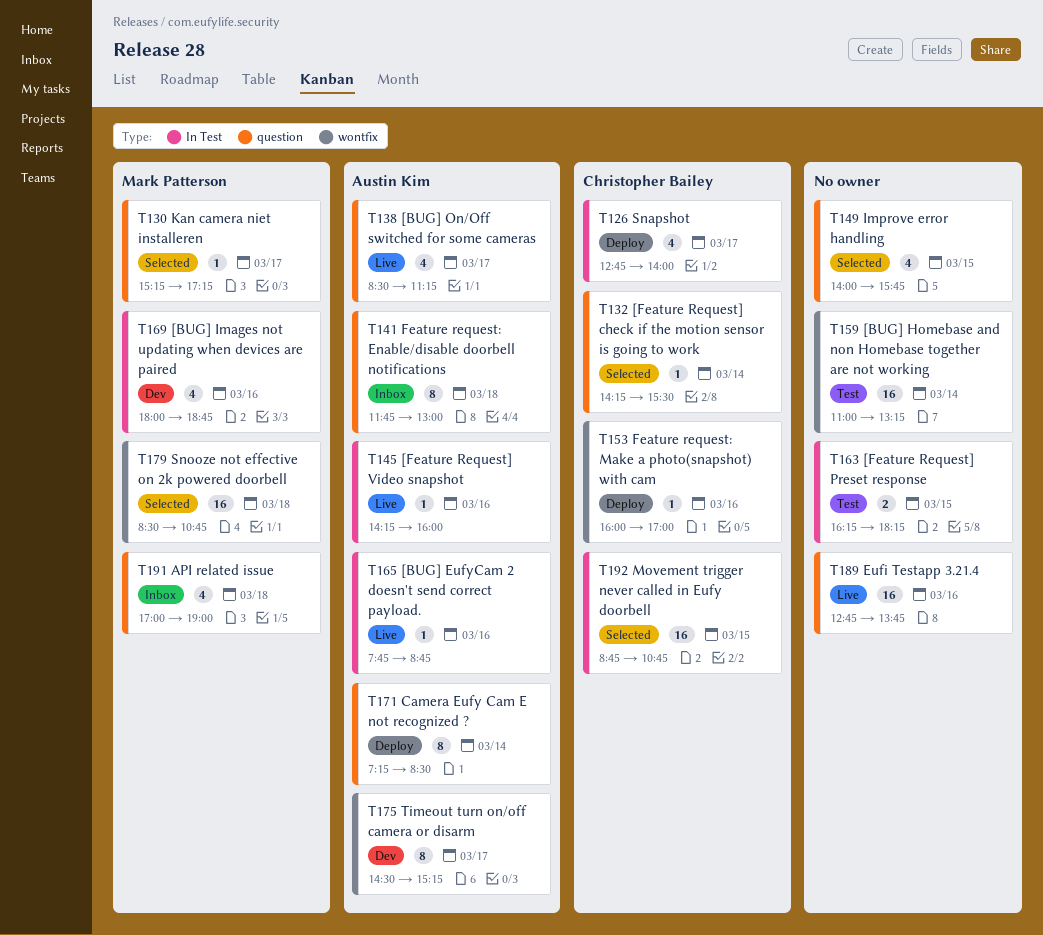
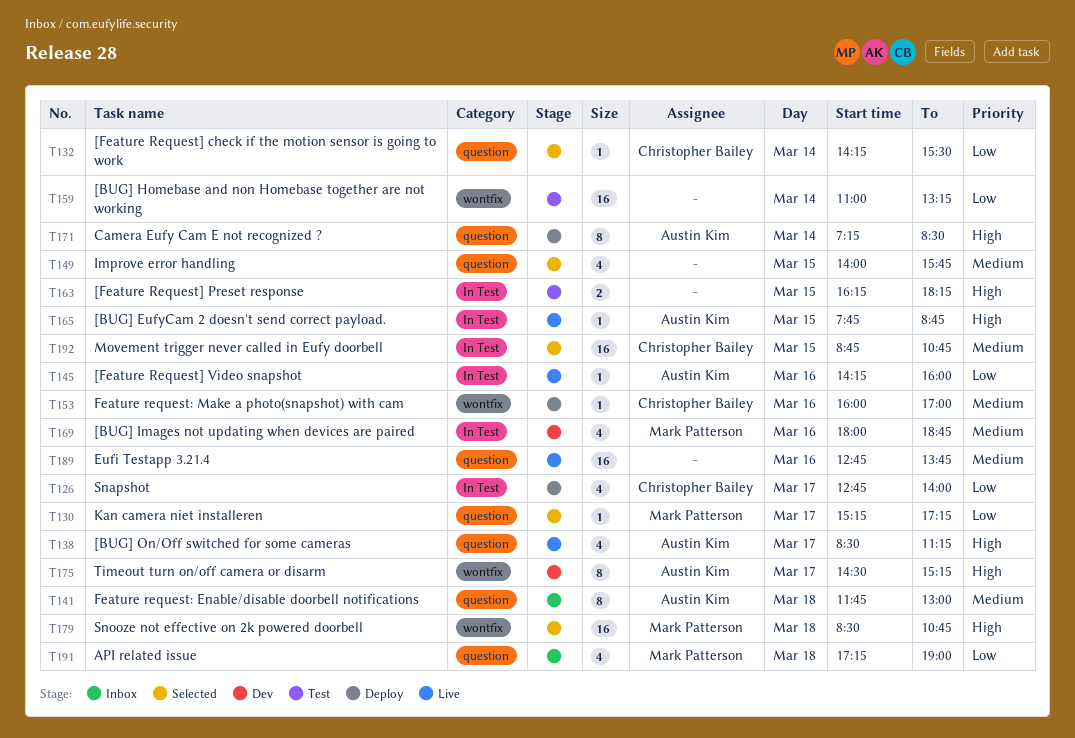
T165, day: Mar 16 -> Mar 15
T191, begins: 17:00 -> 17:15

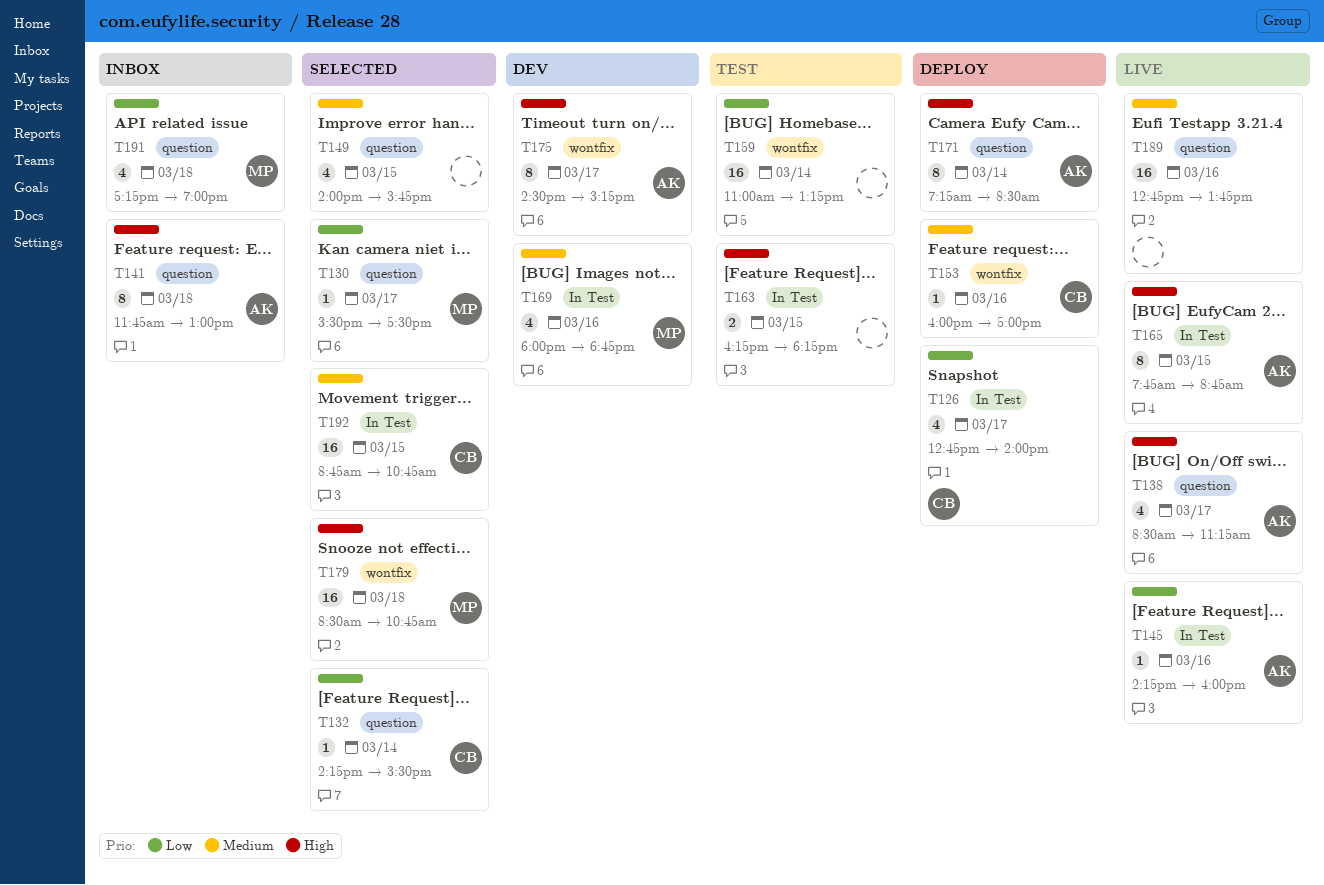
T130, begins: 15:15 -> 15:30
T130, ends: 17:15 -> 17:30
T141, priority: Medium -> High
T165, estimate: 1 -> 8

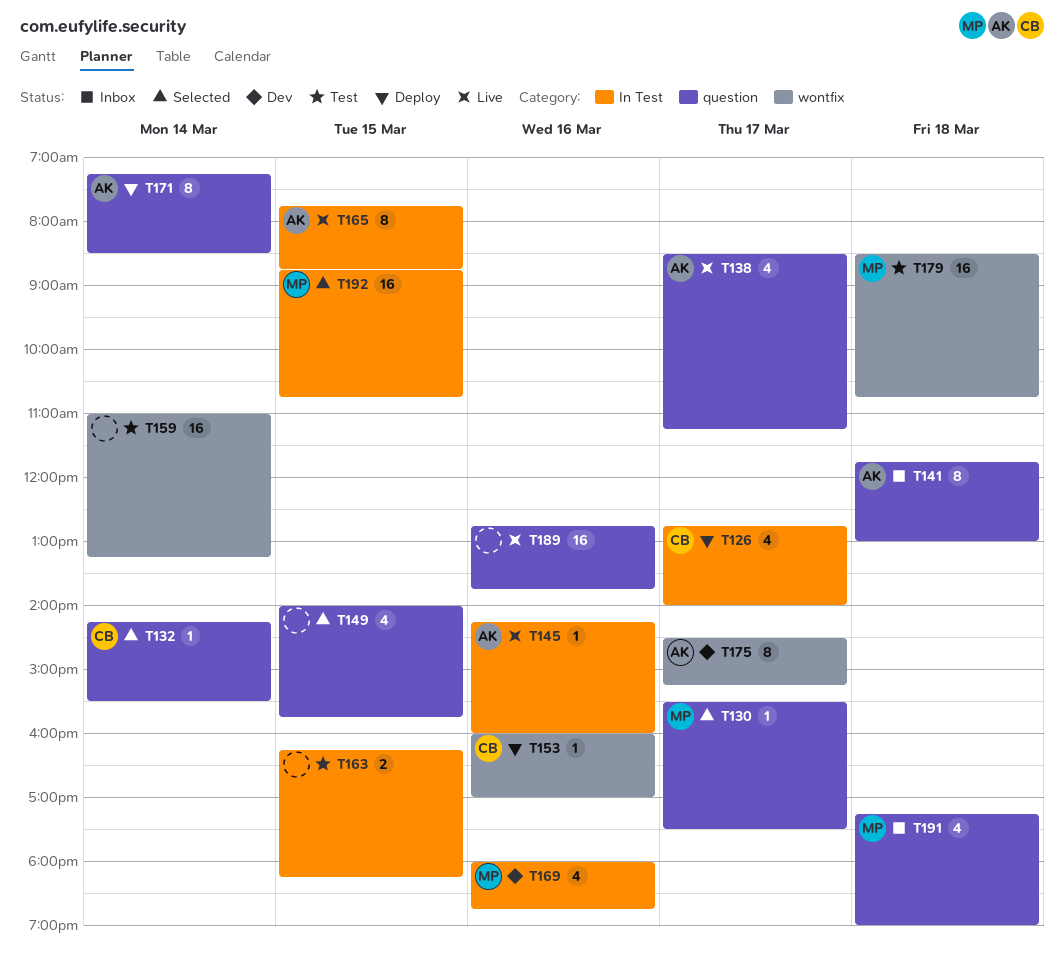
T179, status: Selected -> Test
T192, owner: CB -> MP

